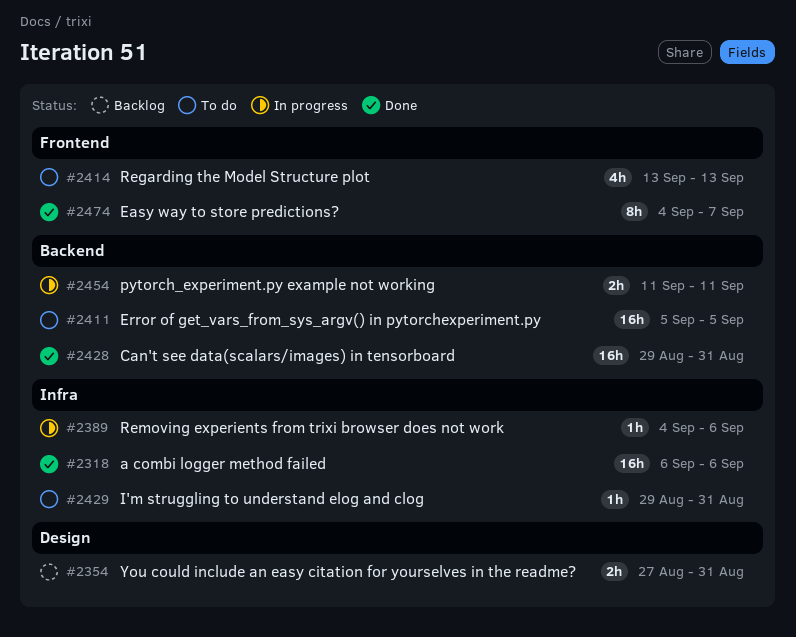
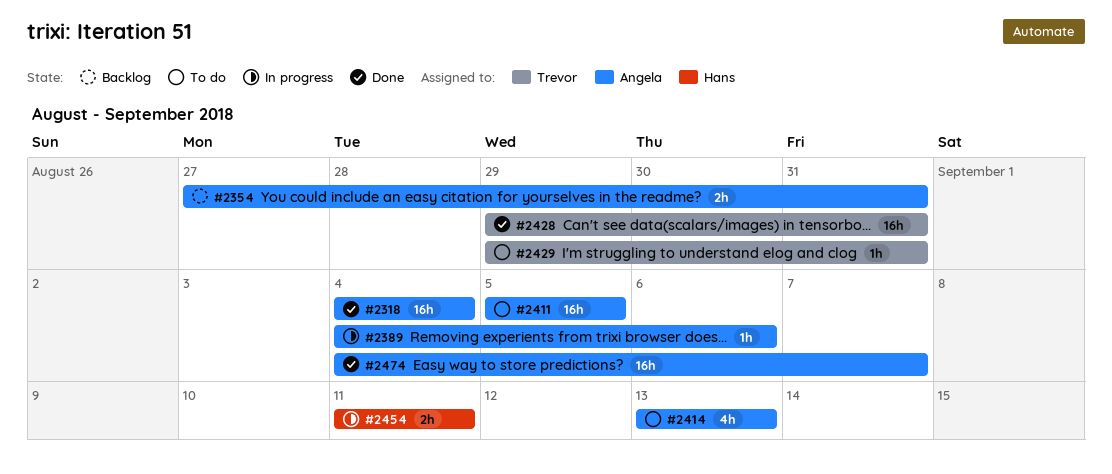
#2318, start: Sep 6 -> Sep 4
#2318, due: Sep 6 -> Sep 4
#2474, estimate: 8h -> 16h

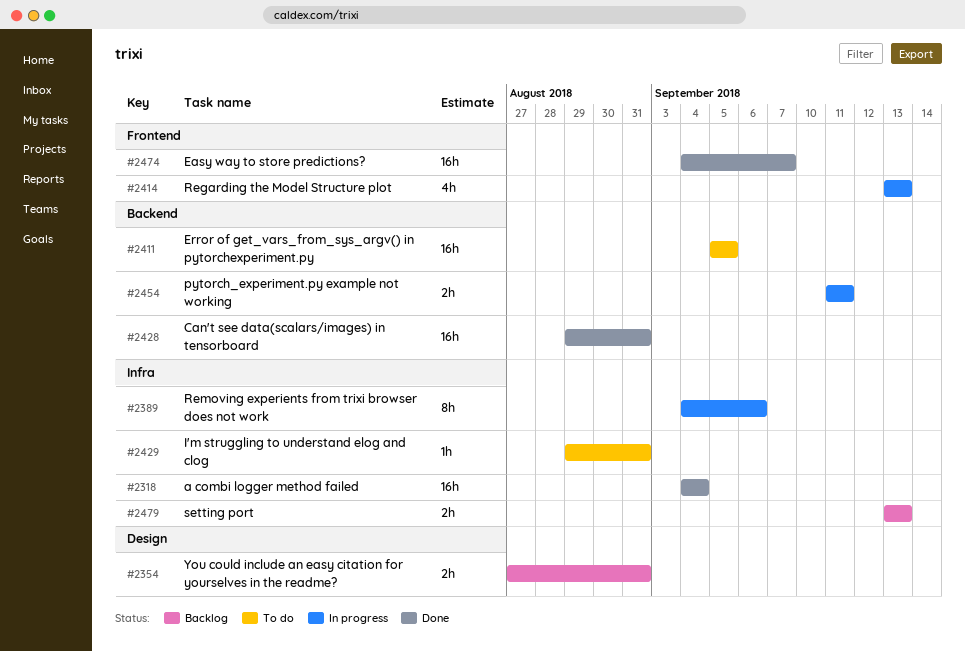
#2389, estimate: 1h -> 8h
#2414, status: To do -> In progress
#2479: none -> present

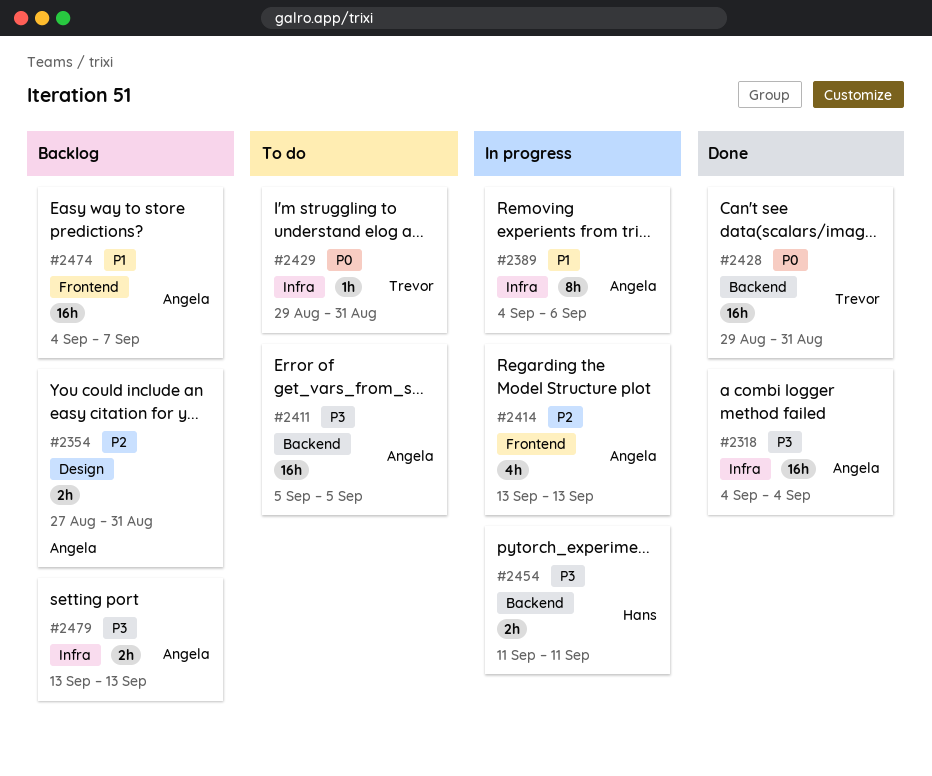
#2474, status: Done -> Backlog

